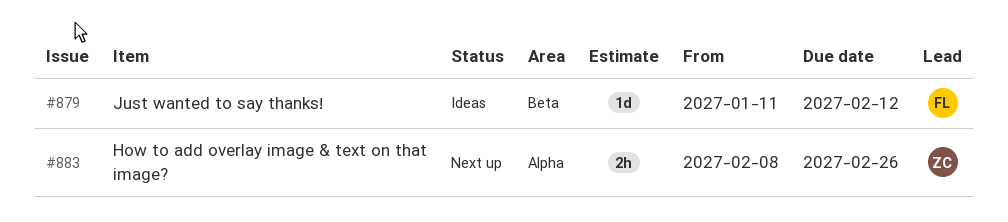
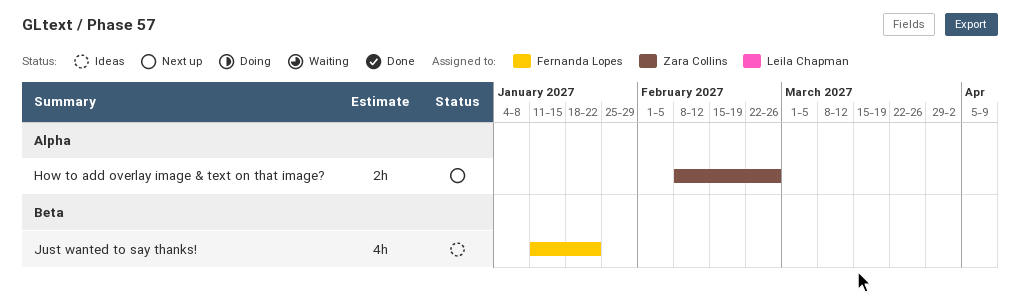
Just wanted to say thanks!, estimate: 1d -> 4h
Just wanted to say thanks!, due: Feb 12 -> Jan 22

